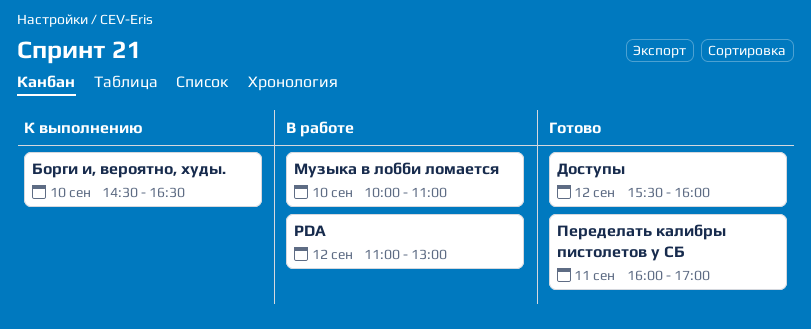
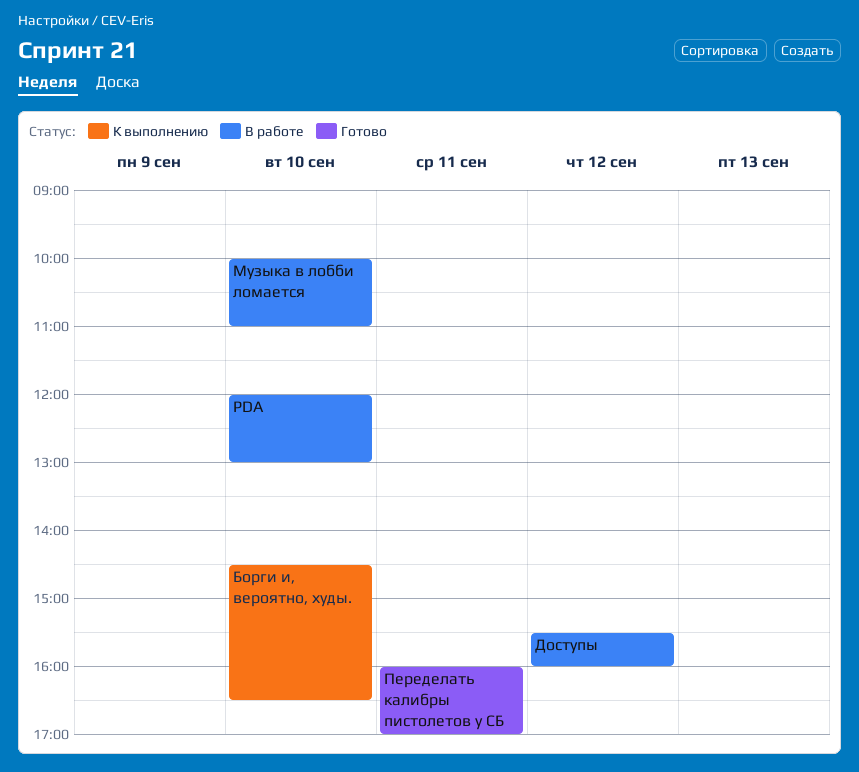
PDA, day: Sep 12 -> Sep 10
PDA, begins: 11:00 -> 12:00
Доступы, status: Готово -> В работе

